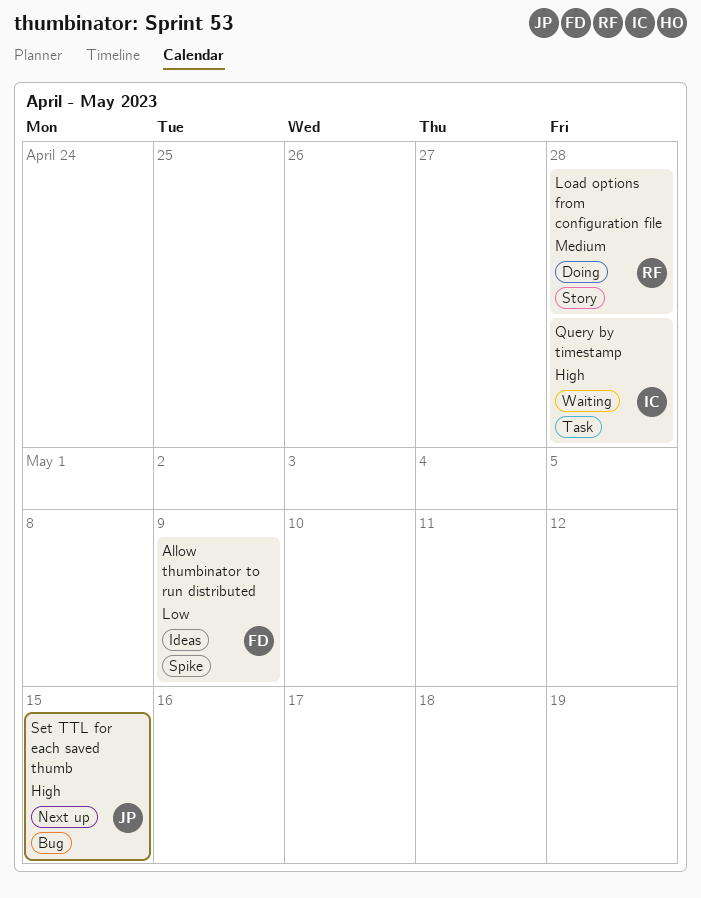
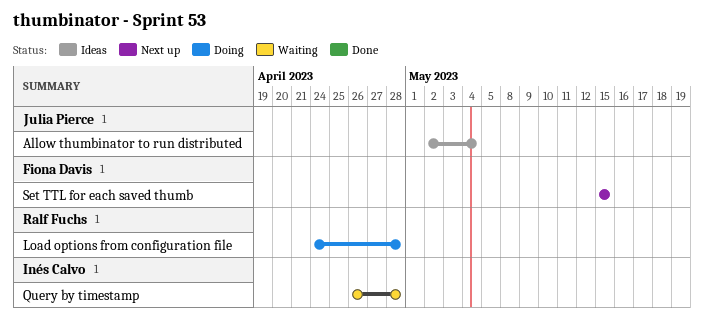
Allow thumbinator to run distributed, owner: Fiona Davis -> Julia Pierce
Allow thumbinator to run distributed, due: May 9 -> May 4
Set TTL for each saved thumb, owner: Julia Pierce -> Fiona Davis

